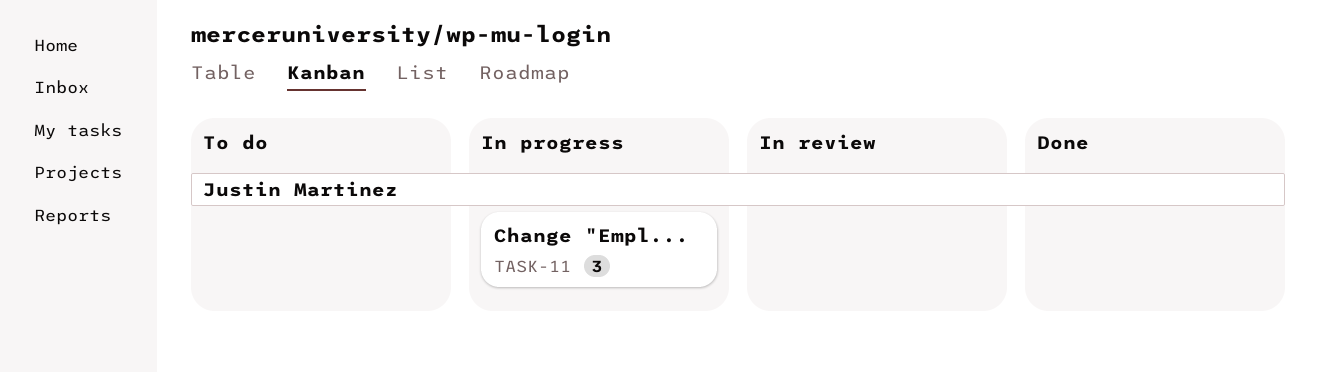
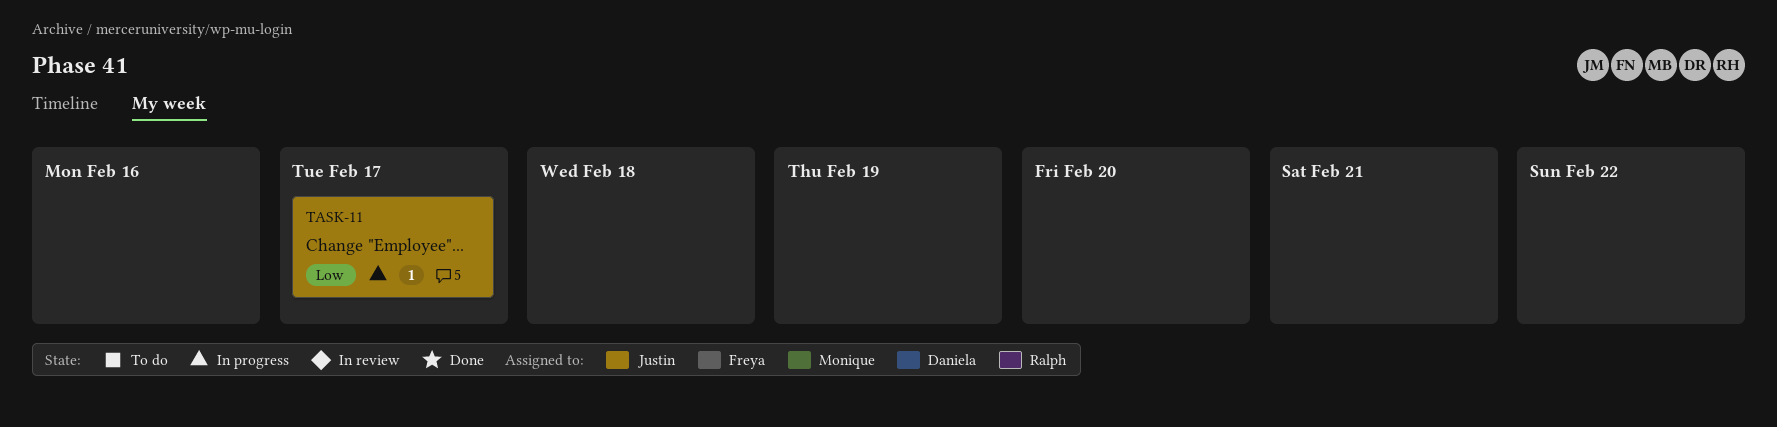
TASK-11, estimate: 3 -> 1

